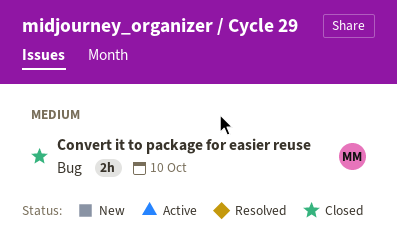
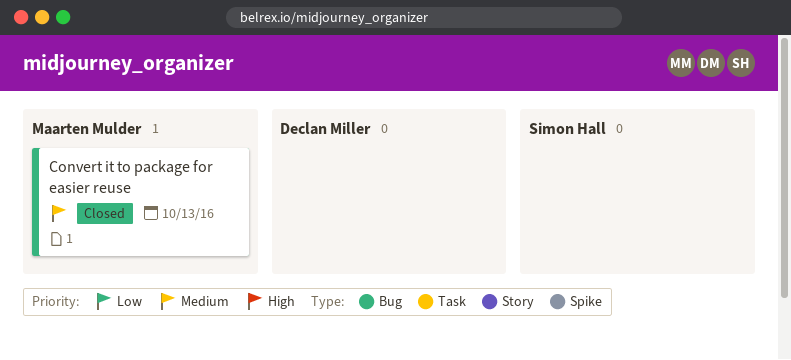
Convert it to package for easier reuse, due: Oct 10 -> Oct 13

